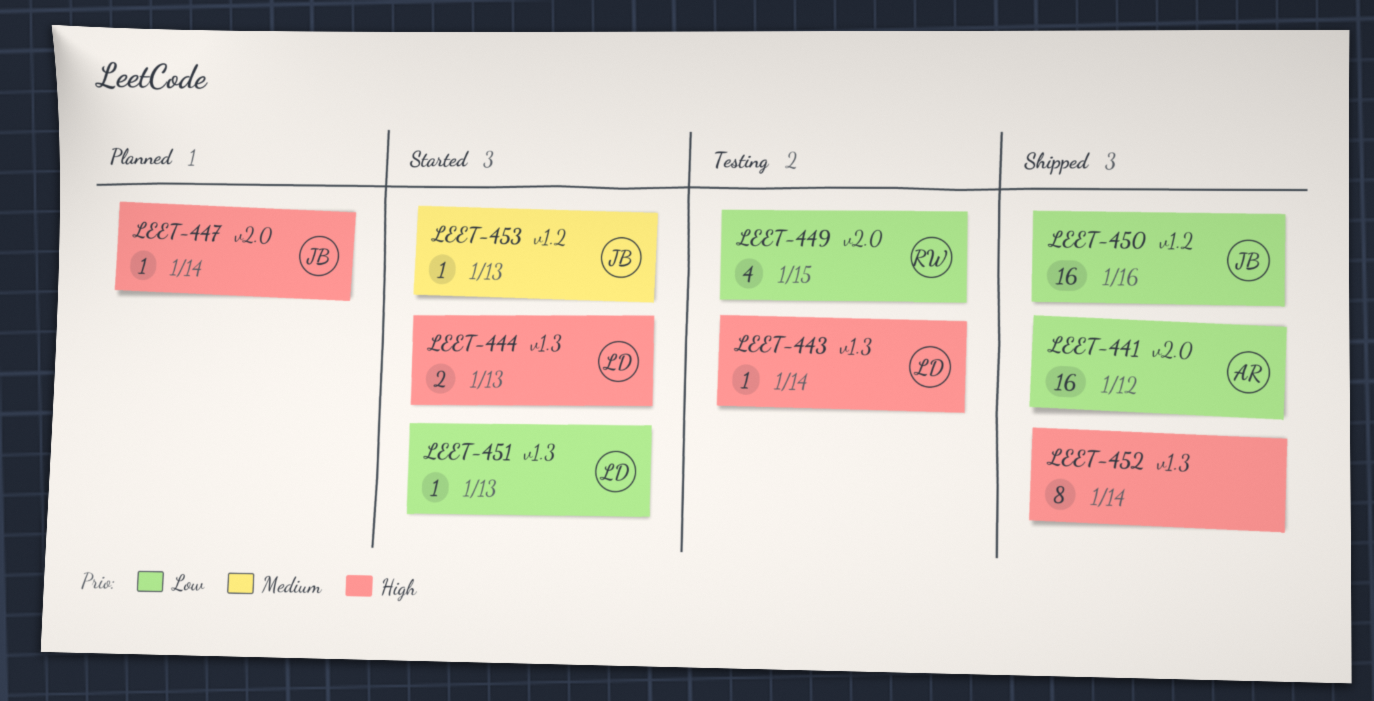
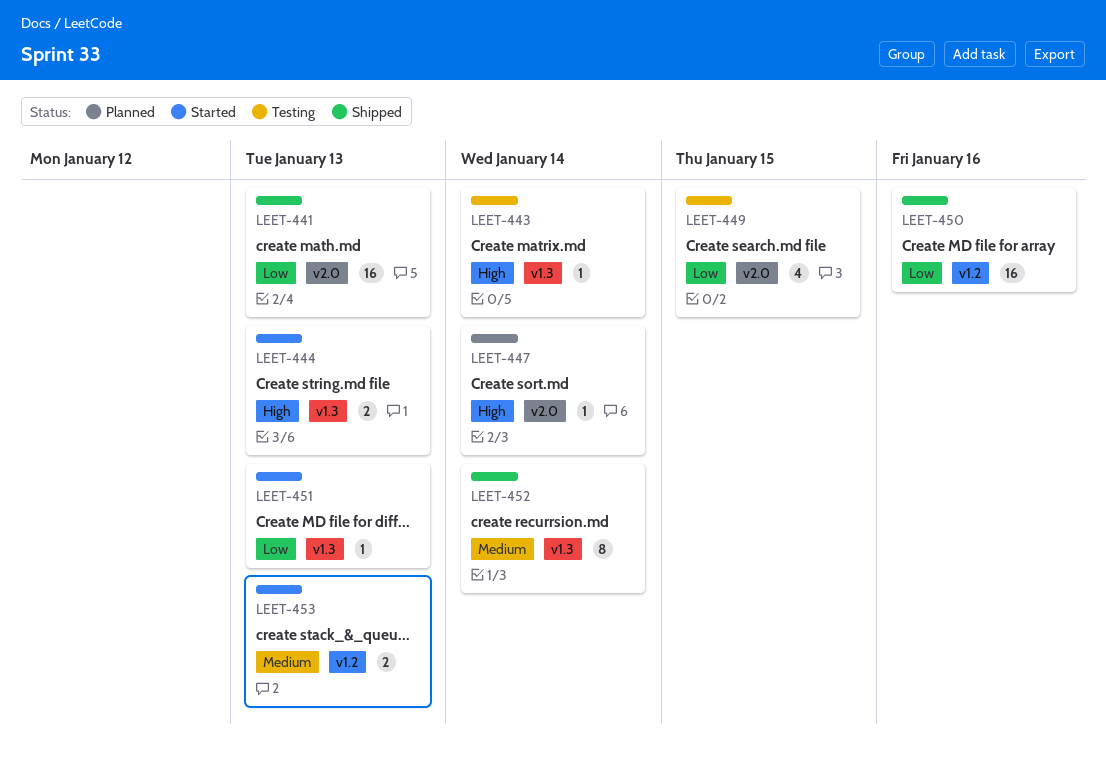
LEET-441, due: Jan 12 -> Jan 13
LEET-452, priority: High -> Medium
LEET-453, estimate: 1 -> 2

